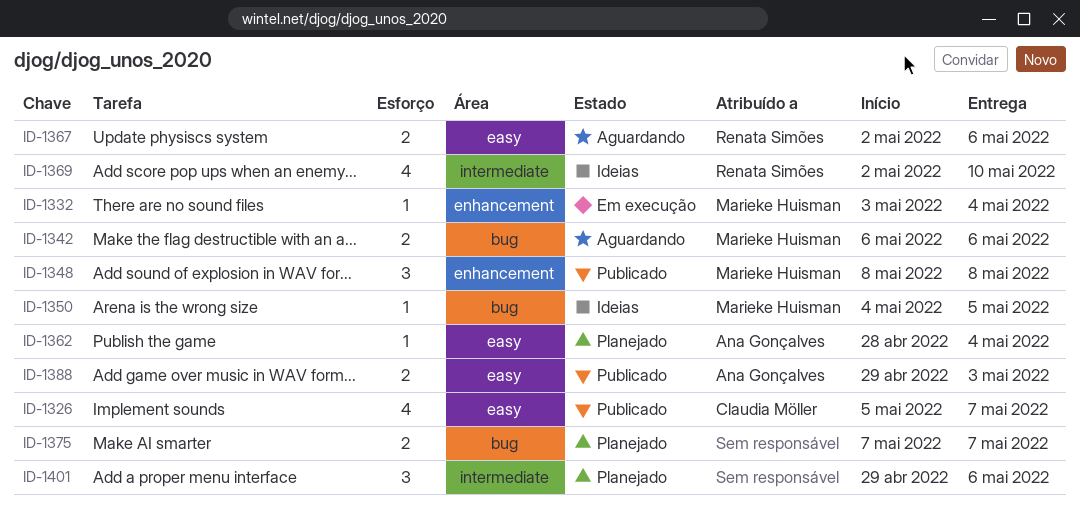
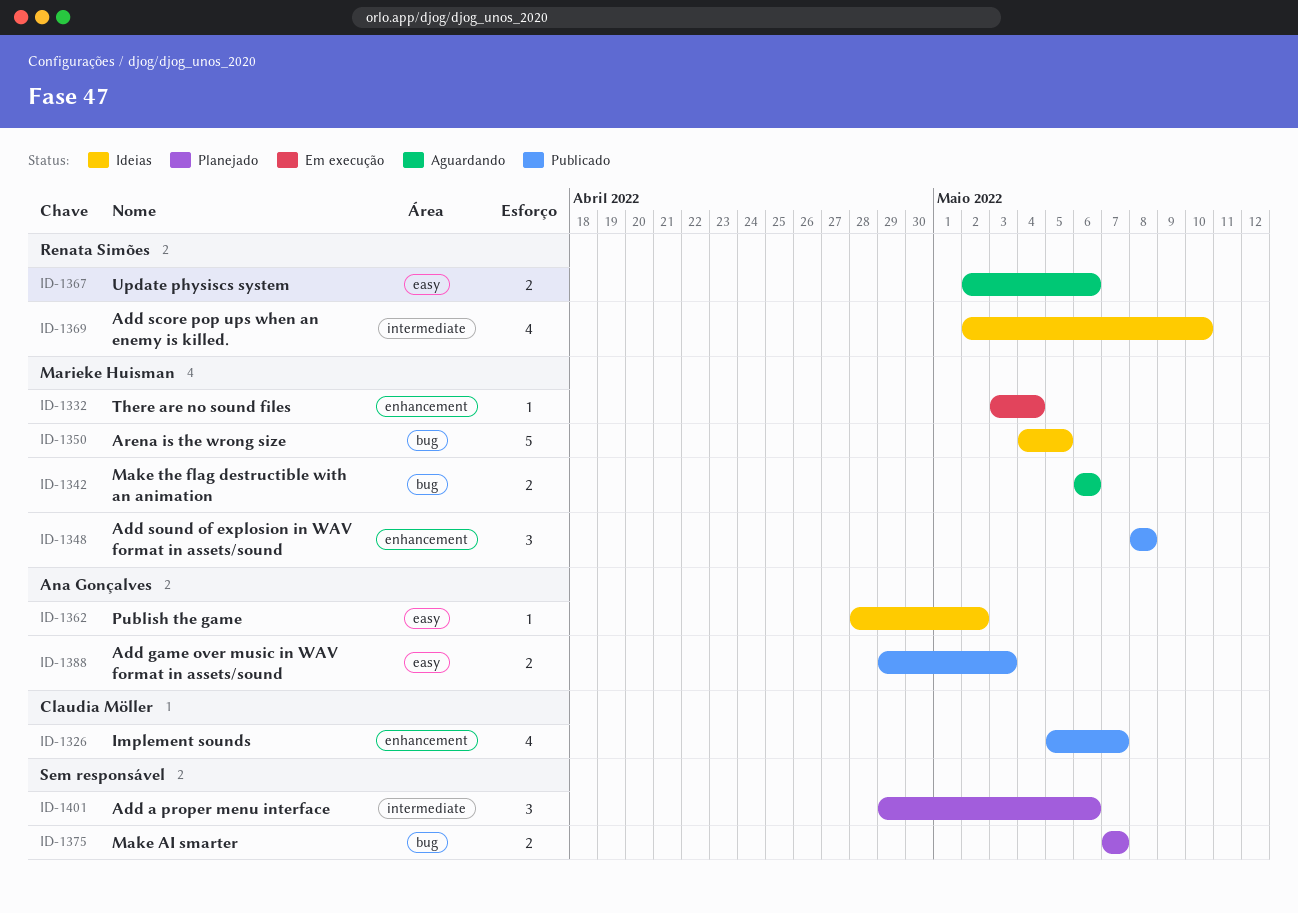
ID-1326, label: easy -> enhancement
ID-1350, estimate: 1 -> 5
ID-1362, status: Planejado -> Ideias
ID-1362, due: May 4 -> May 2

